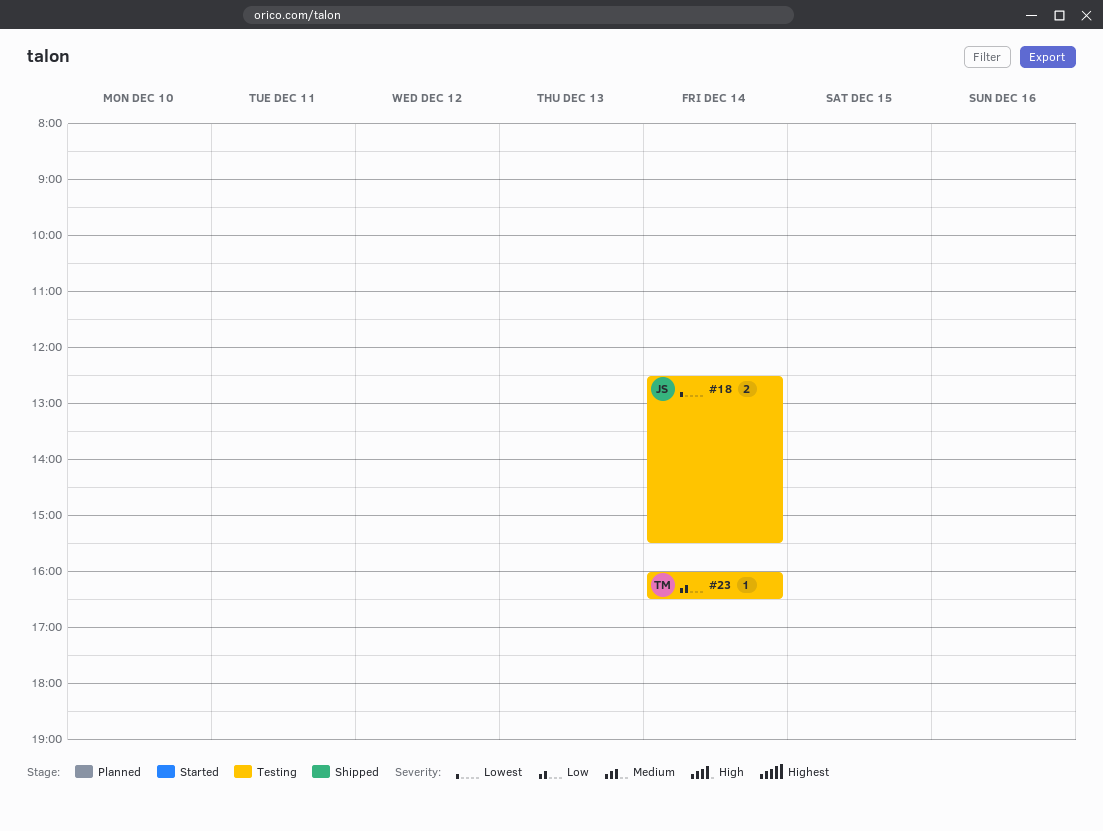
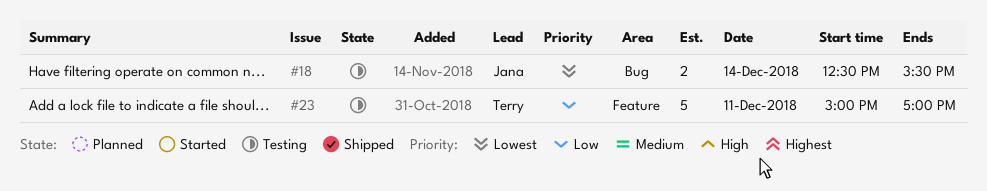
#23, estimate: 1 -> 5
#23, day: Dec 14 -> Dec 11
#23, begins: 16:00 -> 15:00
#23, ends: 16:30 -> 17:00

